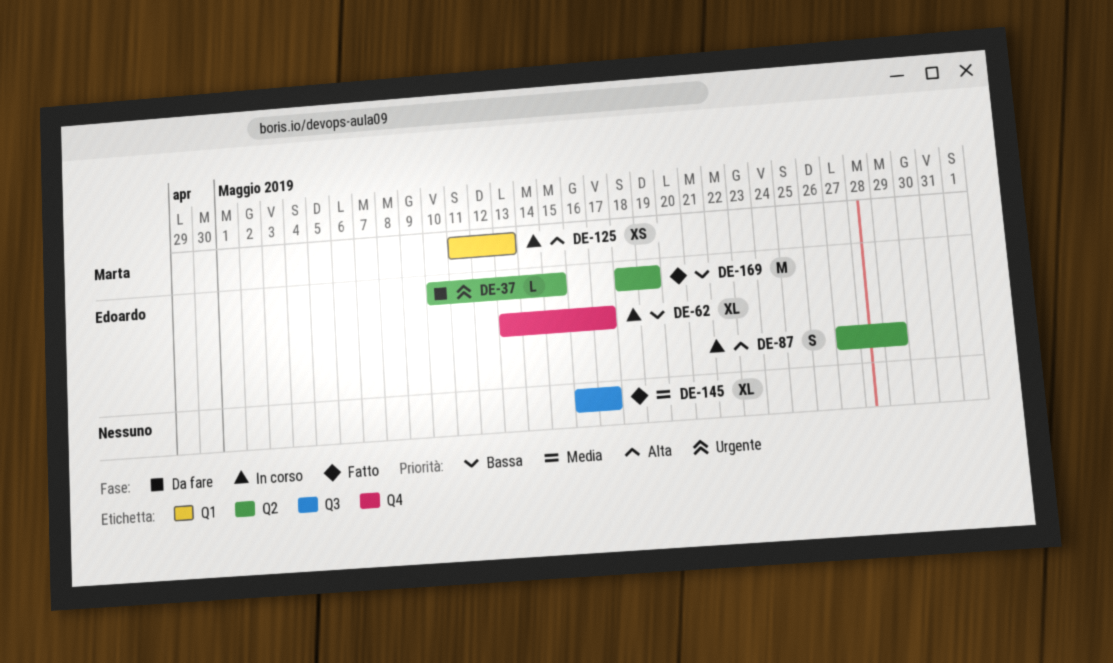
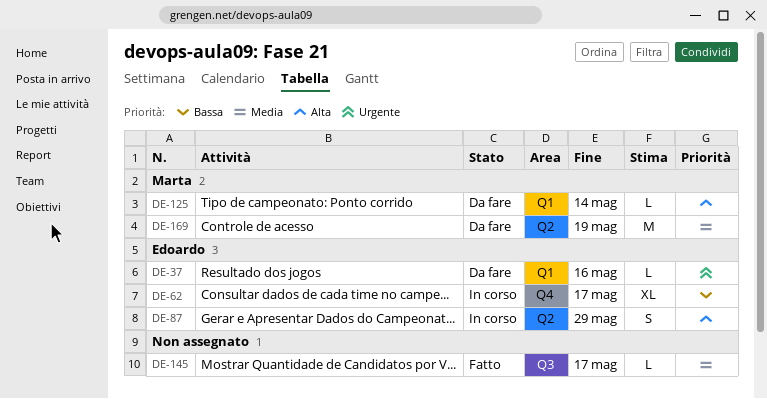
DE-37, label: Q2 -> Q1
DE-37, due: May 15 -> May 16
DE-125, status: In corso -> Da fare
DE-125, estimate: XS -> L
DE-125, due: May 13 -> May 14
DE-145, estimate: XL -> L
DE-169, status: Fatto -> Da fare
DE-169, owner: Edoardo -> Marta
DE-169, priority: Bassa -> Media

